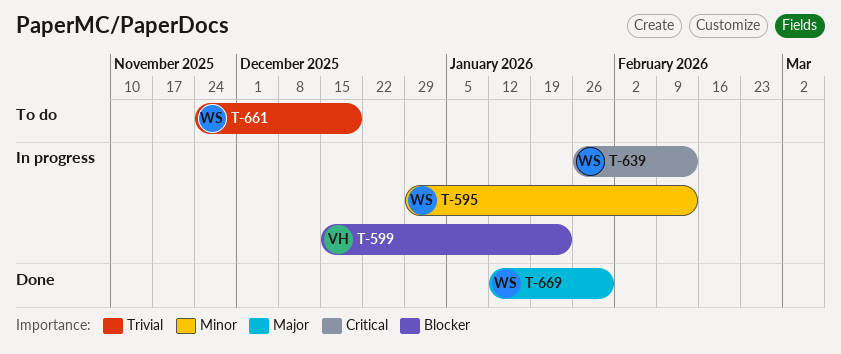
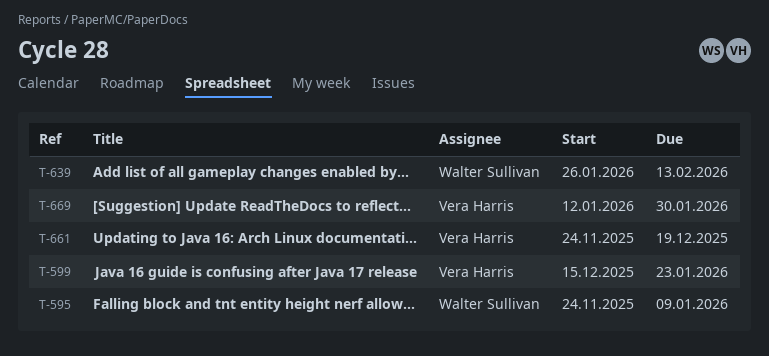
T-595, start: Dec 29 -> Nov 24
T-595, due: Feb 13 -> Jan 9
T-661, owner: Walter Sullivan -> Vera Harris
T-669, owner: Walter Sullivan -> Vera Harris

